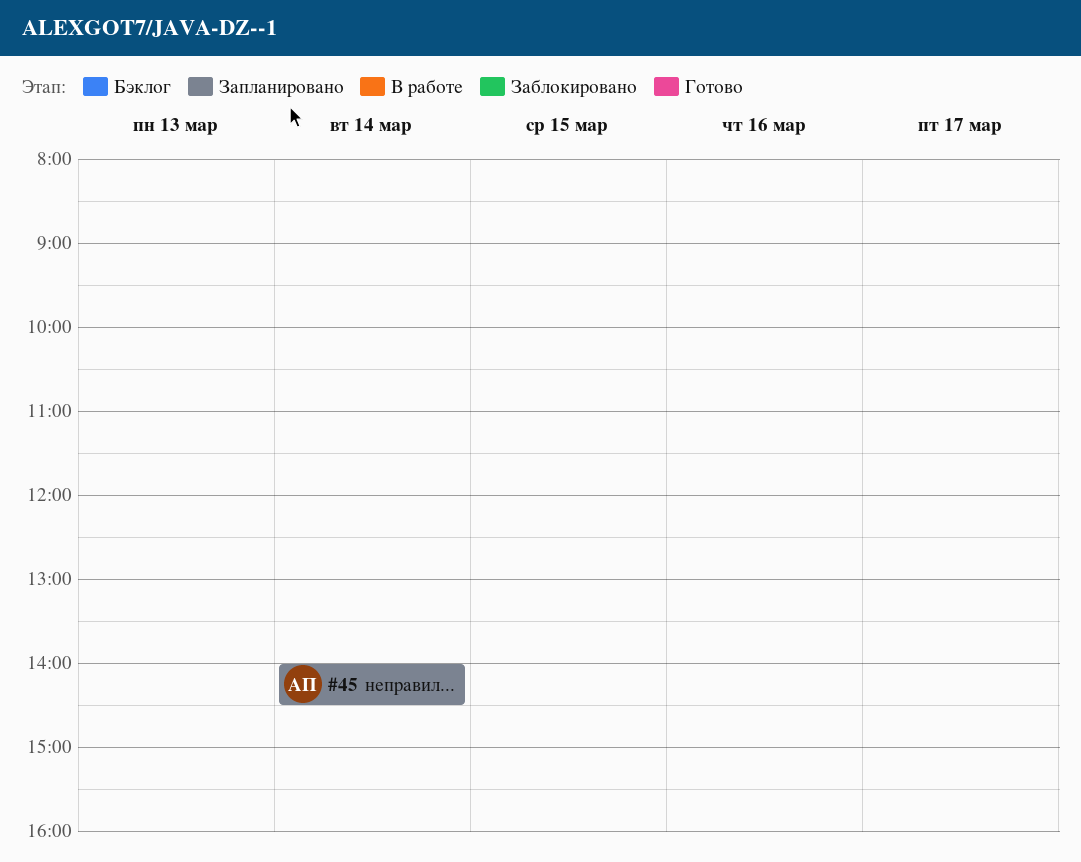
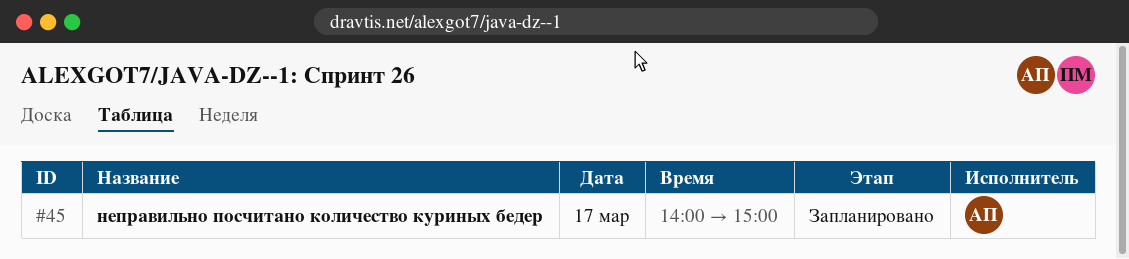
#45, day: Mar 14 -> Mar 17
#45, ends: 14:30 -> 15:00

